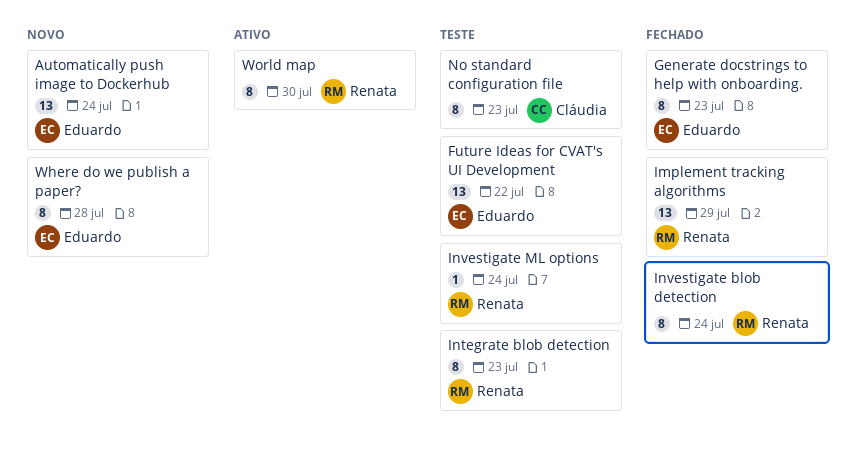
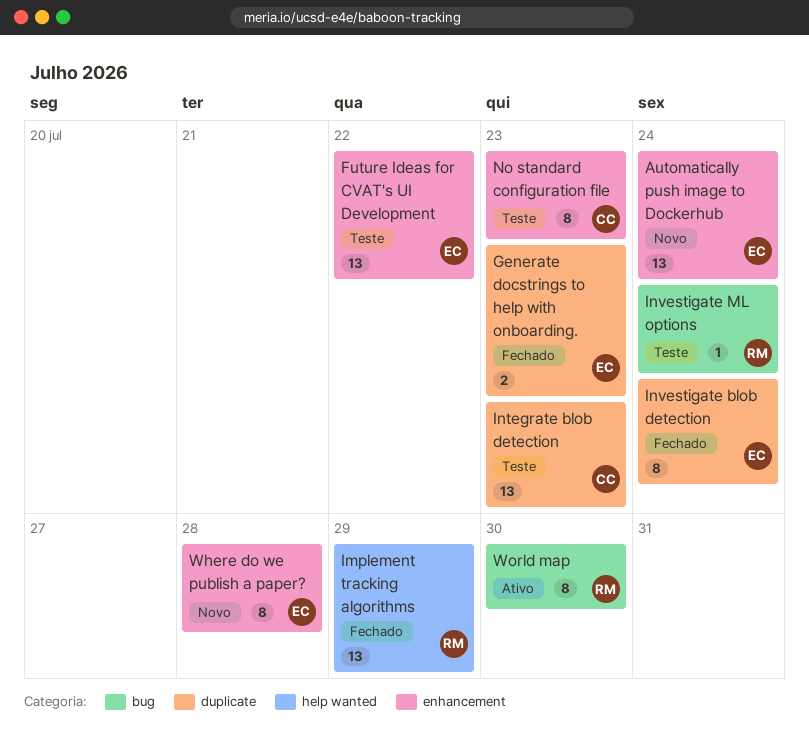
Generate docstrings to help with onboarding., estimate: 8 -> 2
Integrate blob detection, owner: Renata -> Cláudia
Integrate blob detection, estimate: 8 -> 13
Investigate blob detection, owner: Renata -> Eduardo

